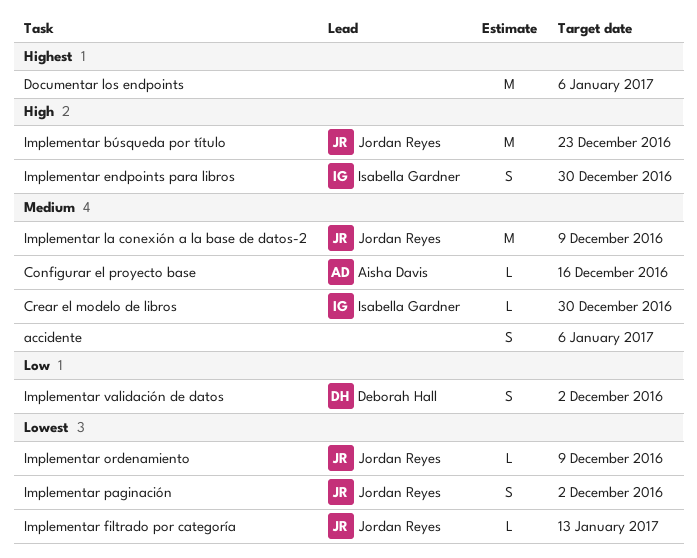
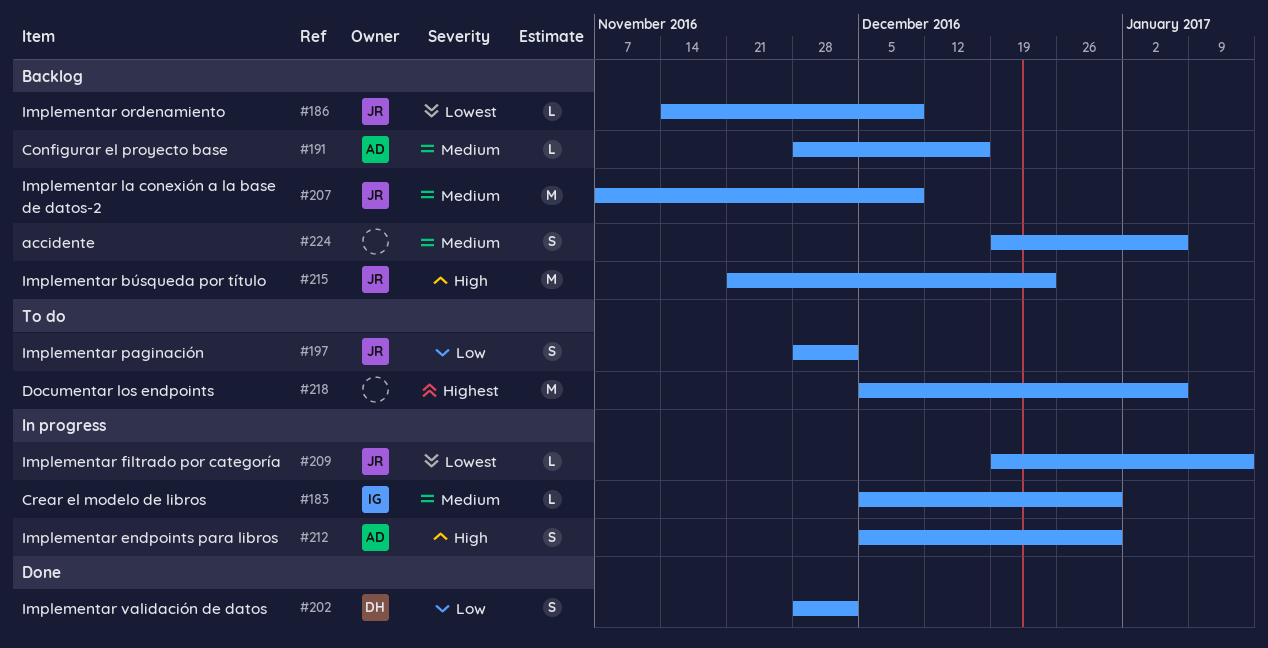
Implementar endpoints para libros, owner: Isabella Gardner -> Aisha Davis
Implementar paginación, priority: Lowest -> Low

